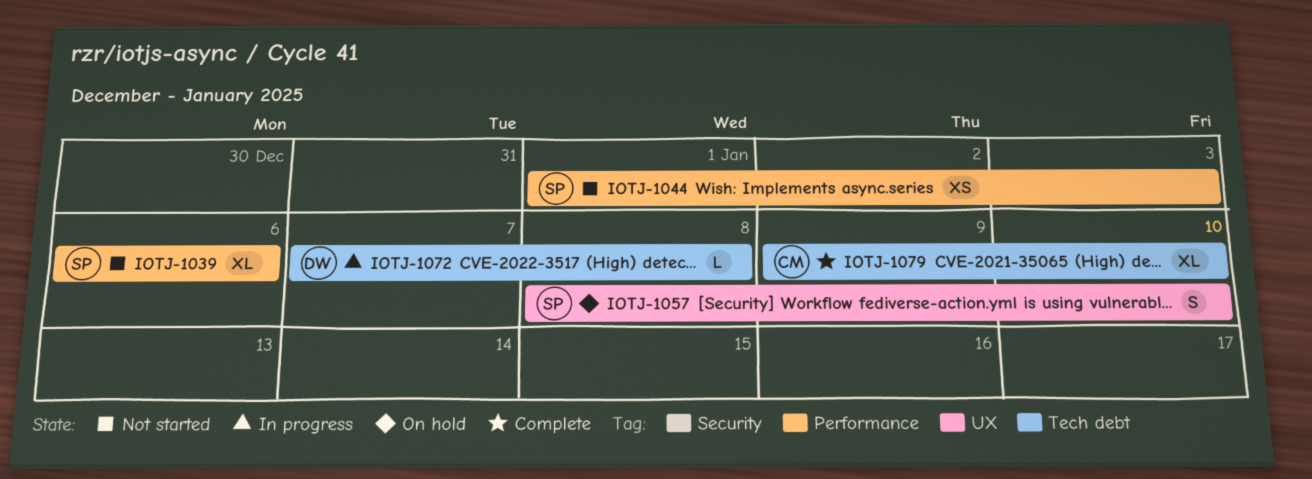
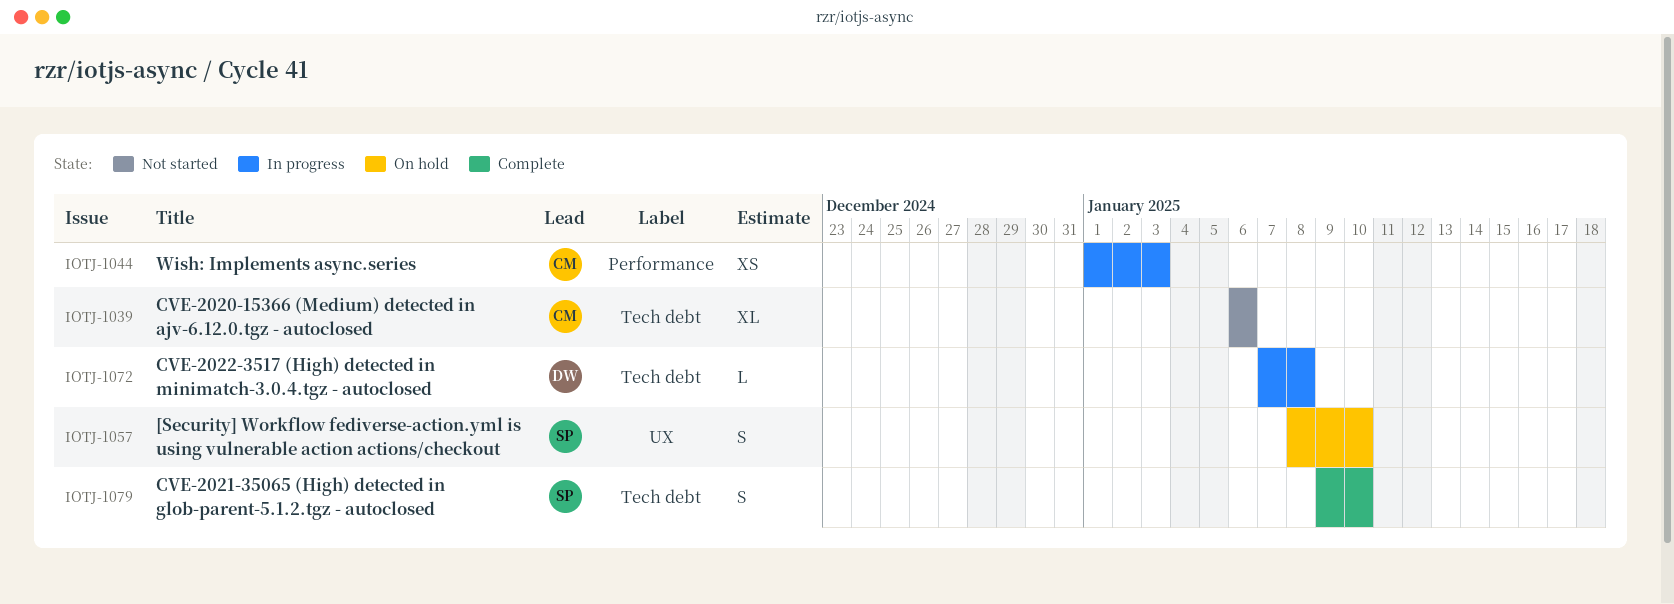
IOTJ-1039, owner: SP -> CM
IOTJ-1039, label: Performance -> Tech debt
IOTJ-1044, status: Not started -> In progress
IOTJ-1044, owner: SP -> CM
IOTJ-1079, owner: CM -> SP
IOTJ-1079, estimate: XL -> S

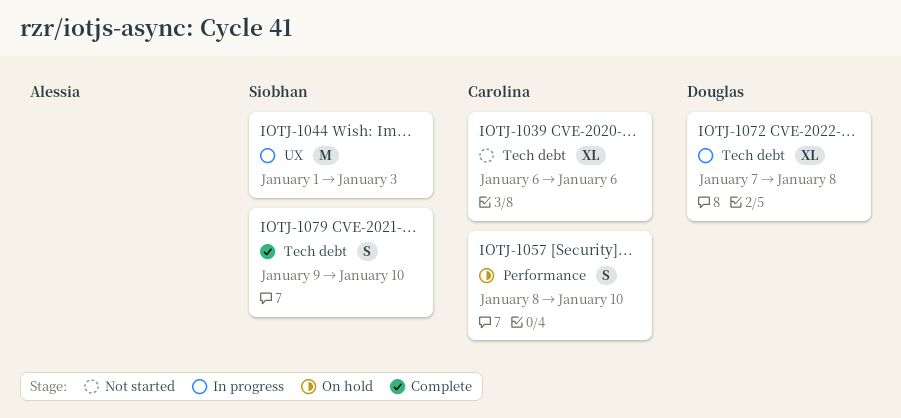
IOTJ-1044, owner: Carolina -> Siobhan
IOTJ-1044, label: Performance -> UX
IOTJ-1044, estimate: XS -> M
IOTJ-1057, owner: Siobhan -> Carolina
IOTJ-1057, label: UX -> Performance
IOTJ-1072, estimate: L -> XL

